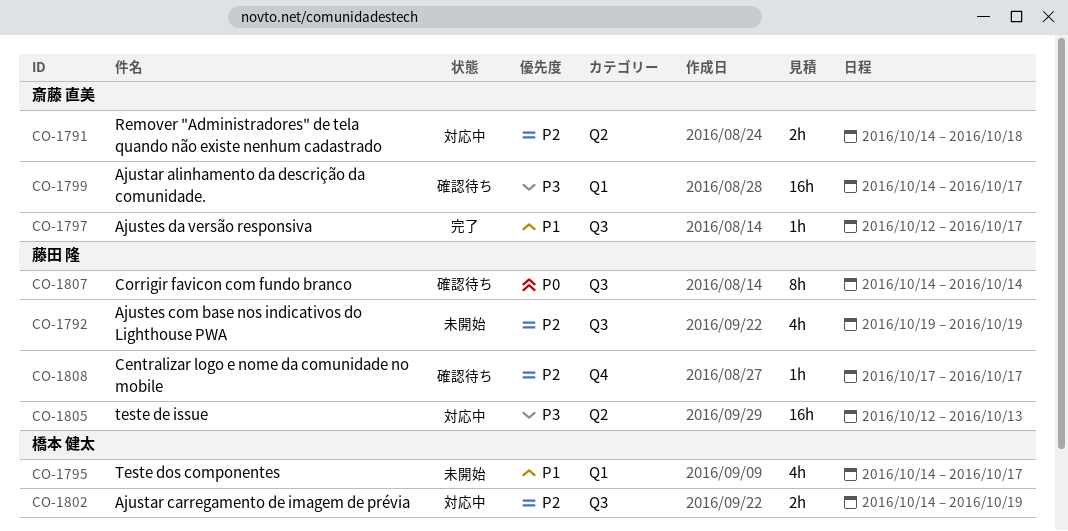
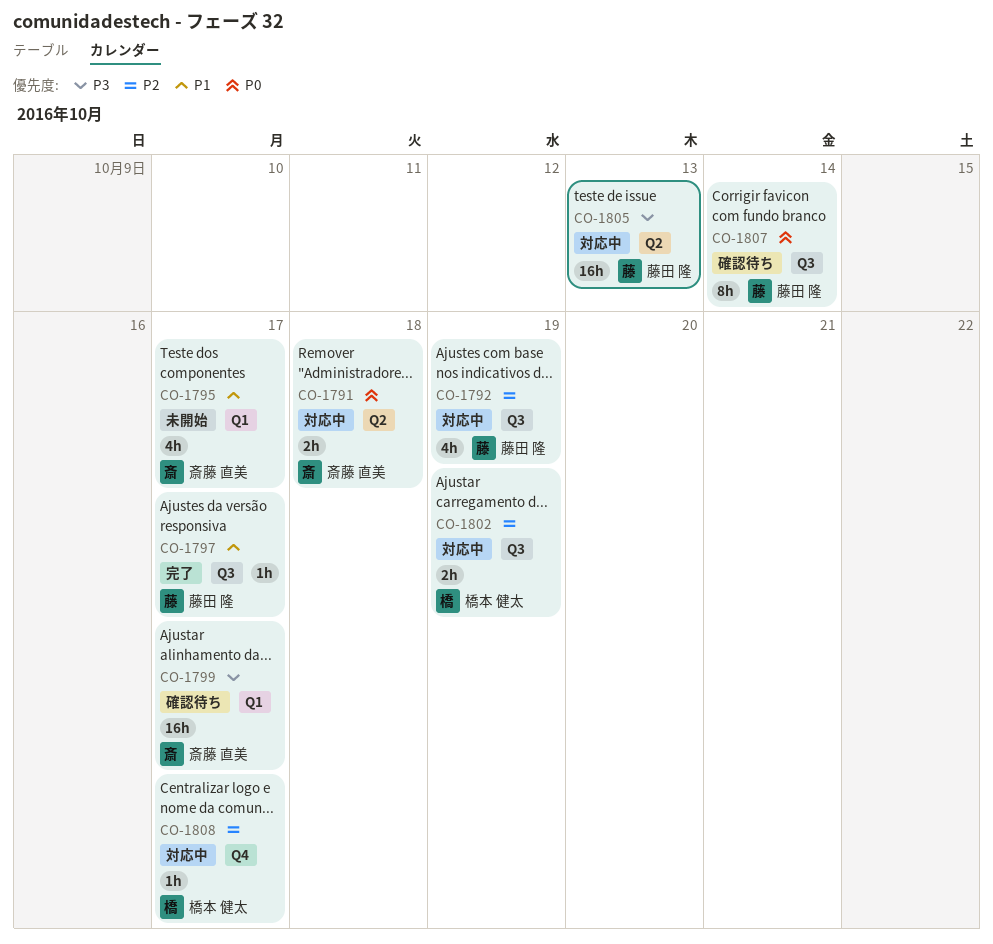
CO-1791, priority: P2 -> P0
CO-1792, status: 未開始 -> 対応中
CO-1795, owner: 橋本 健太 -> 斎藤 直美
CO-1797, owner: 斎藤 直美 -> 藤田 隆
CO-1808, status: 確認待ち -> 対応中
CO-1808, owner: 藤田 隆 -> 橋本 健太

